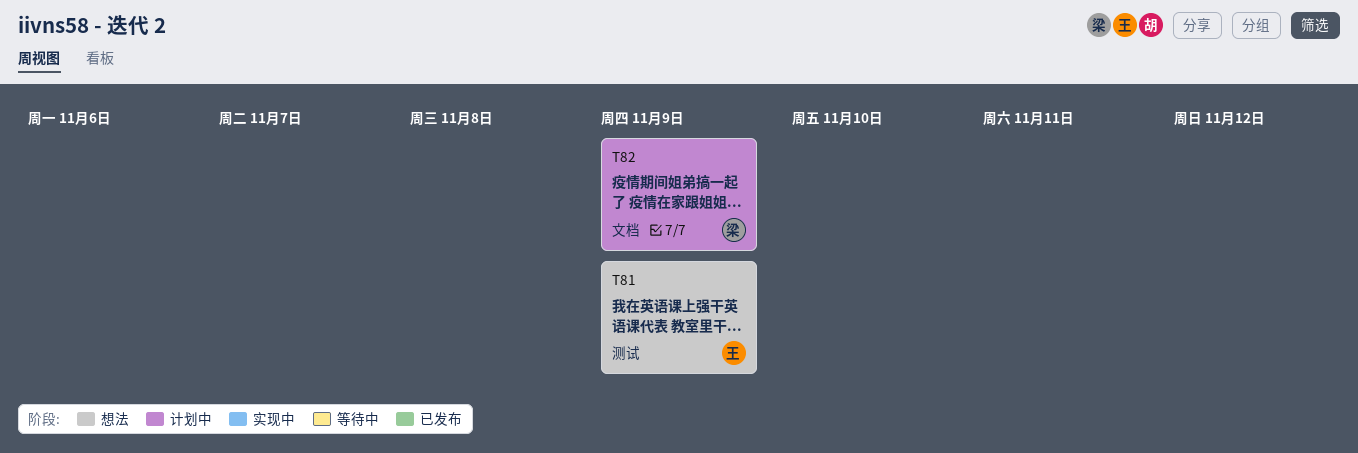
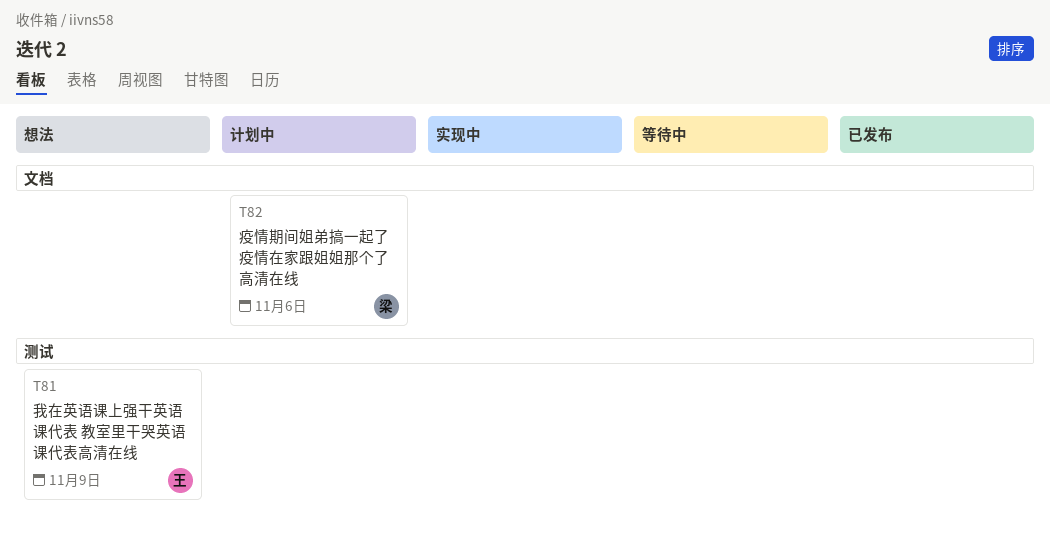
T82, due: Nov 9 -> Nov 6

